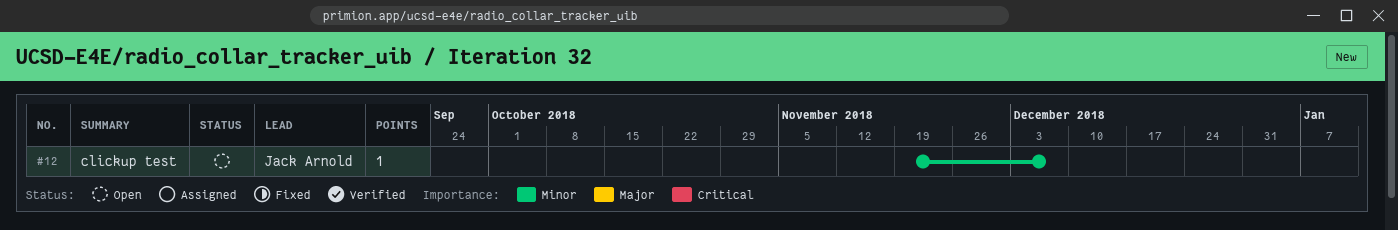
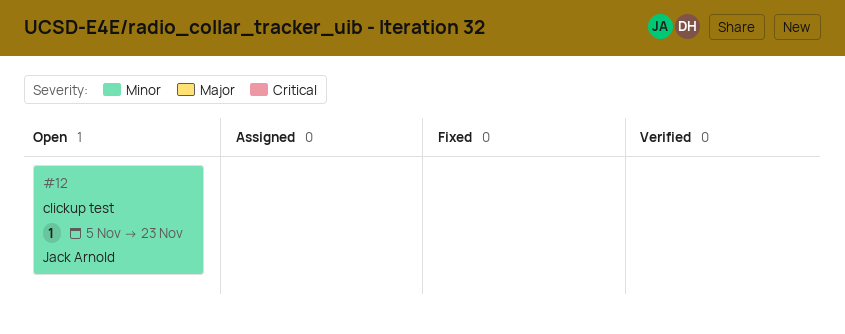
#12, start: Nov 19 -> Nov 5
#12, due: Dec 7 -> Nov 23

